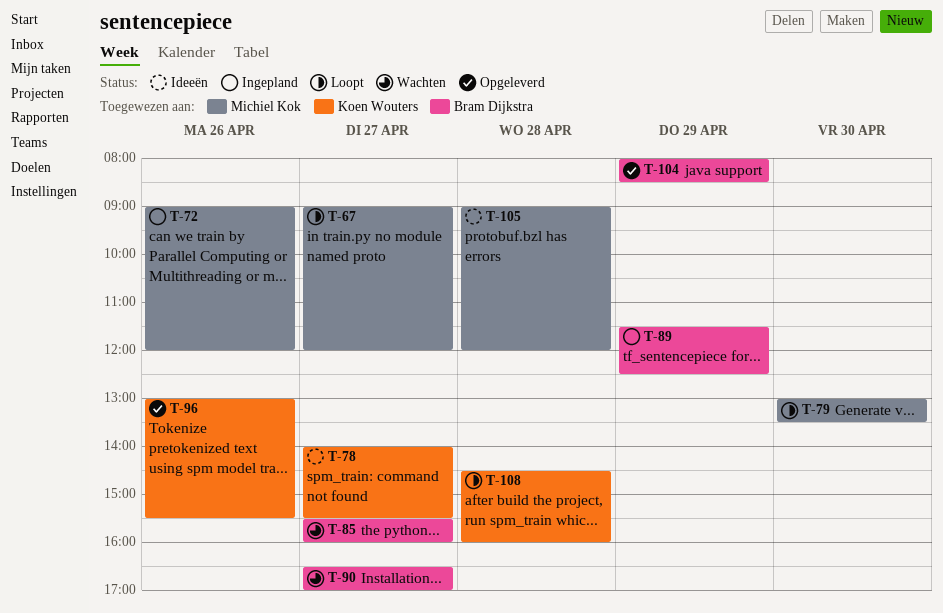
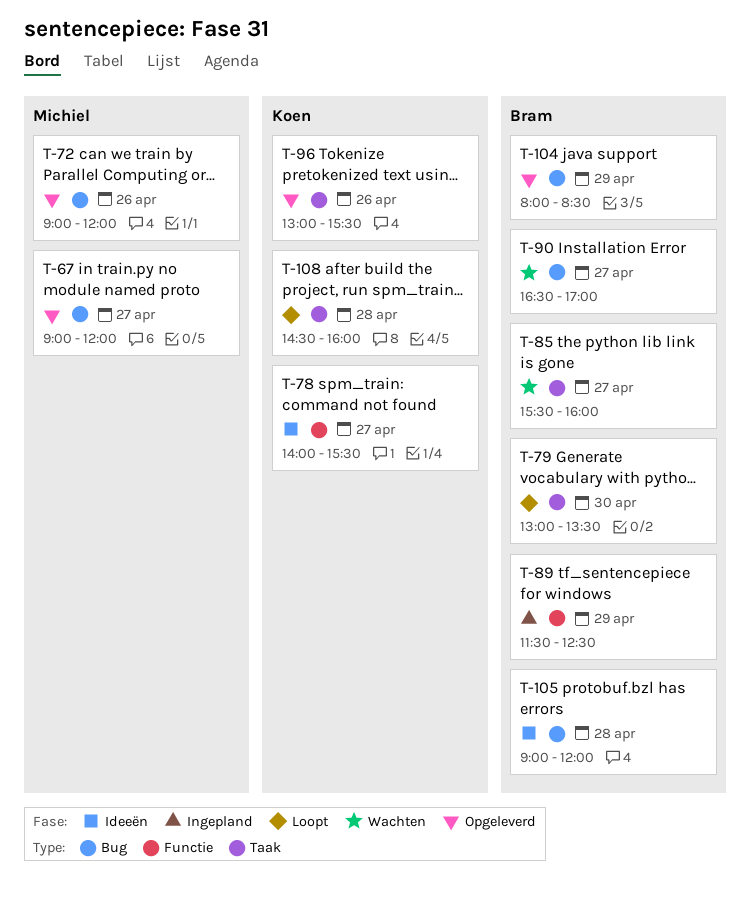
T-67, status: Loopt -> Opgeleverd
T-72, status: Ingepland -> Opgeleverd
T-79, owner: Michiel Kok -> Bram Dijkstra
T-105, owner: Michiel Kok -> Bram Dijkstra

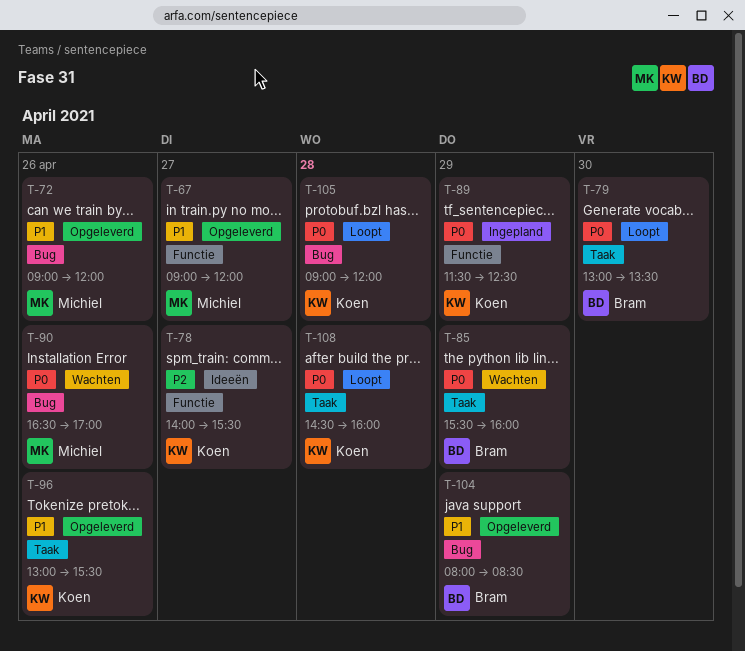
T-67, label: Bug -> Functie
T-85, day: Apr 27 -> Apr 29
T-89, owner: Bram -> Koen
T-90, owner: Bram -> Michiel
T-90, day: Apr 27 -> Apr 26
T-105, status: Ideeën -> Loopt
T-105, owner: Bram -> Koen

